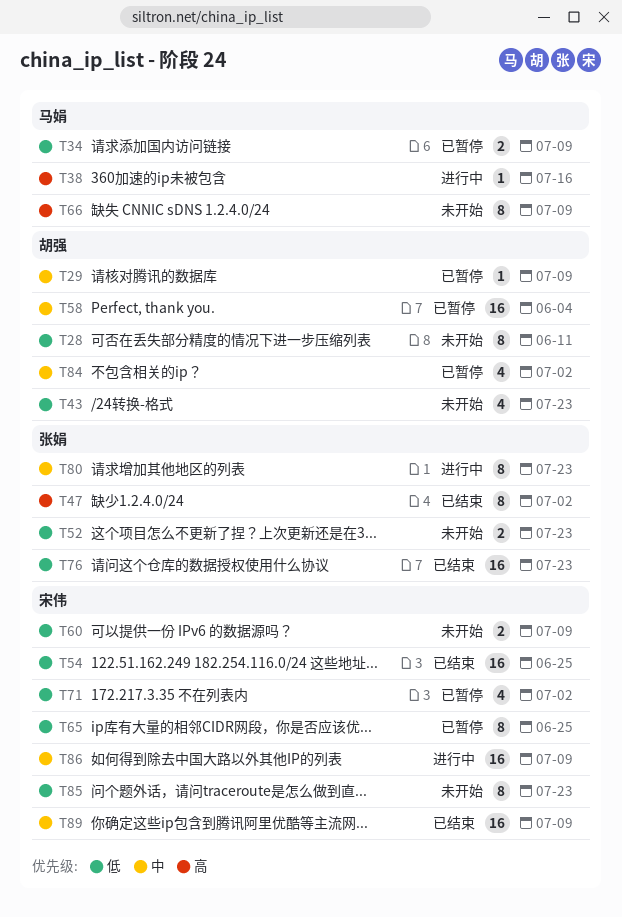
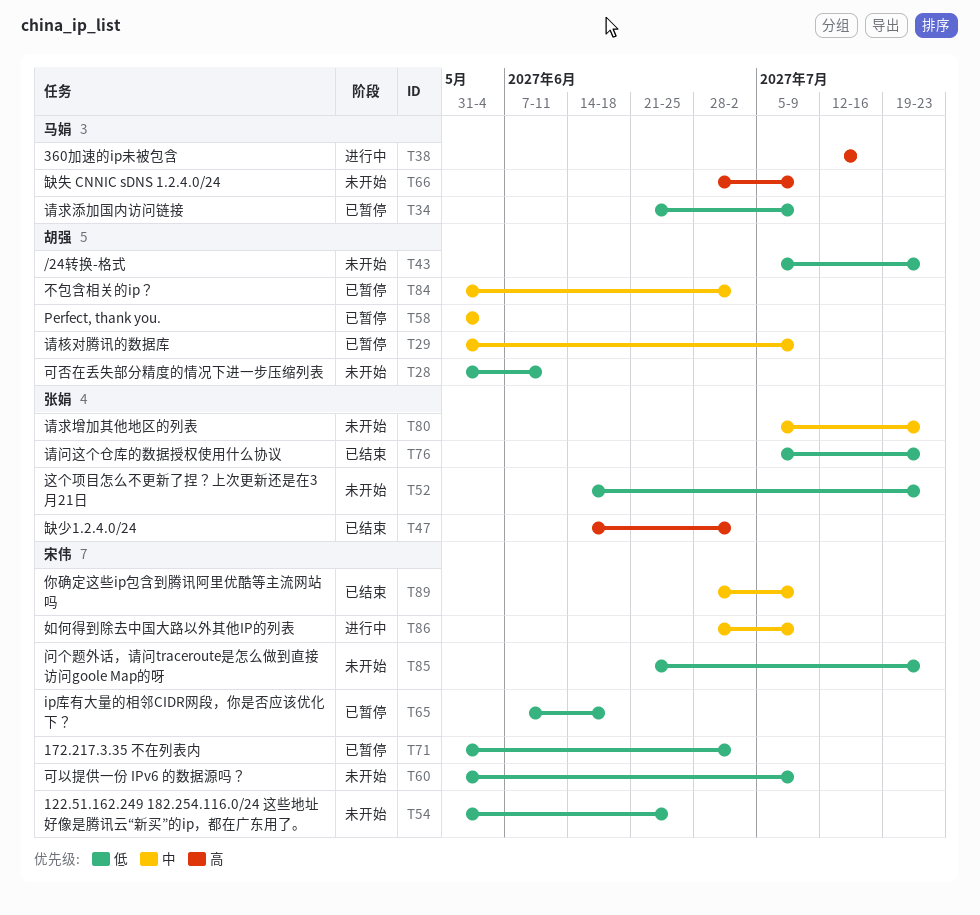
T54, status: 已结束 -> 未开始
T65, due: Jun 25 -> Jun 18
T80, status: 进行中 -> 未开始

